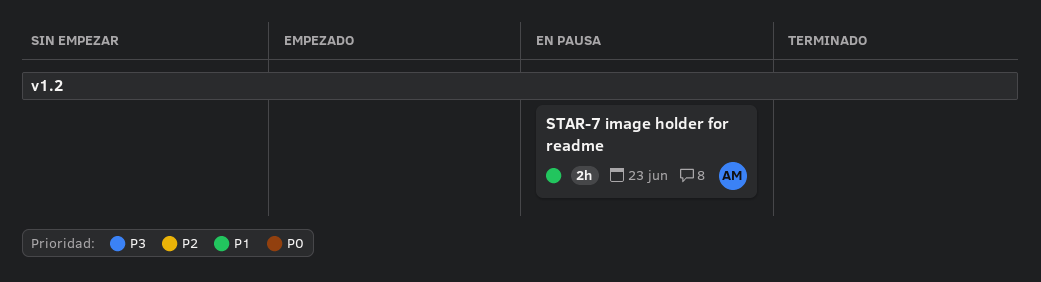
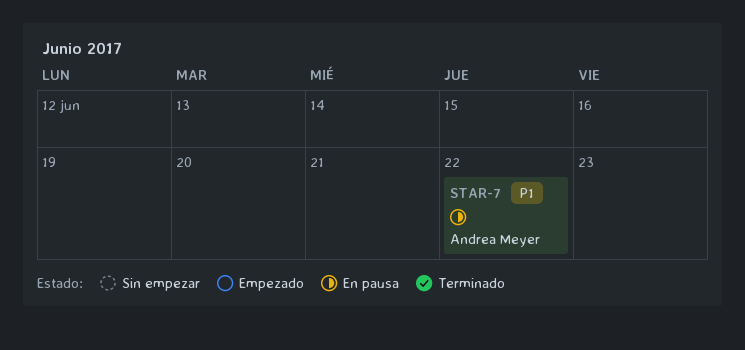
STAR-7, due: Jun 23 -> Jun 22

